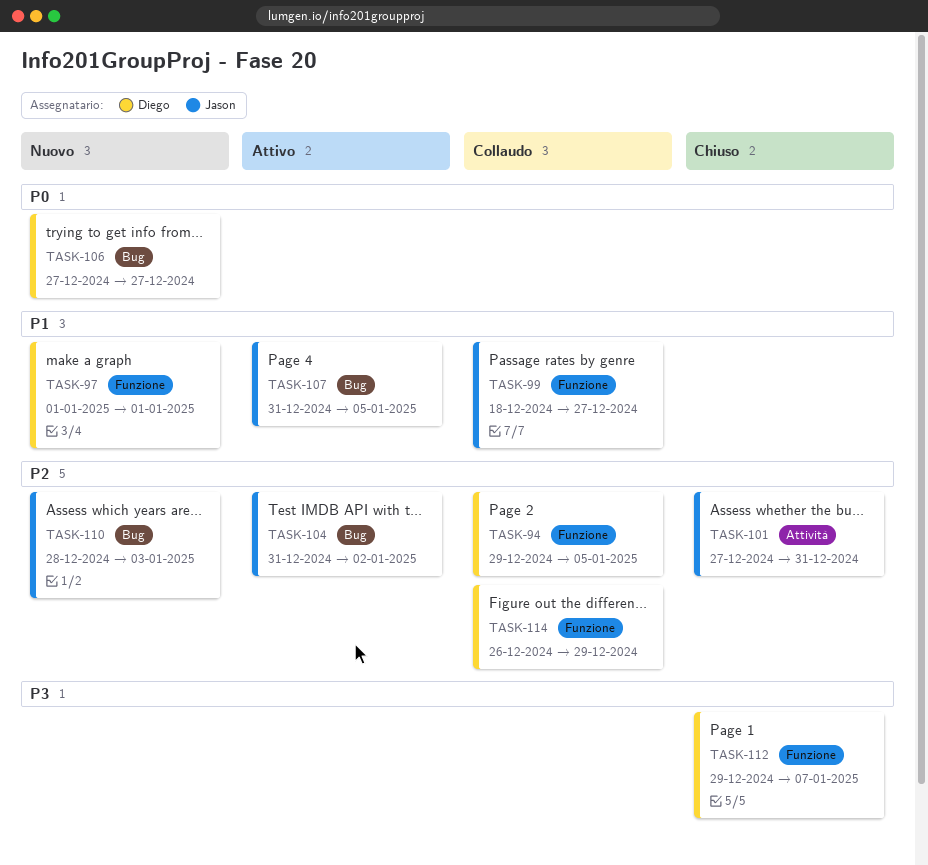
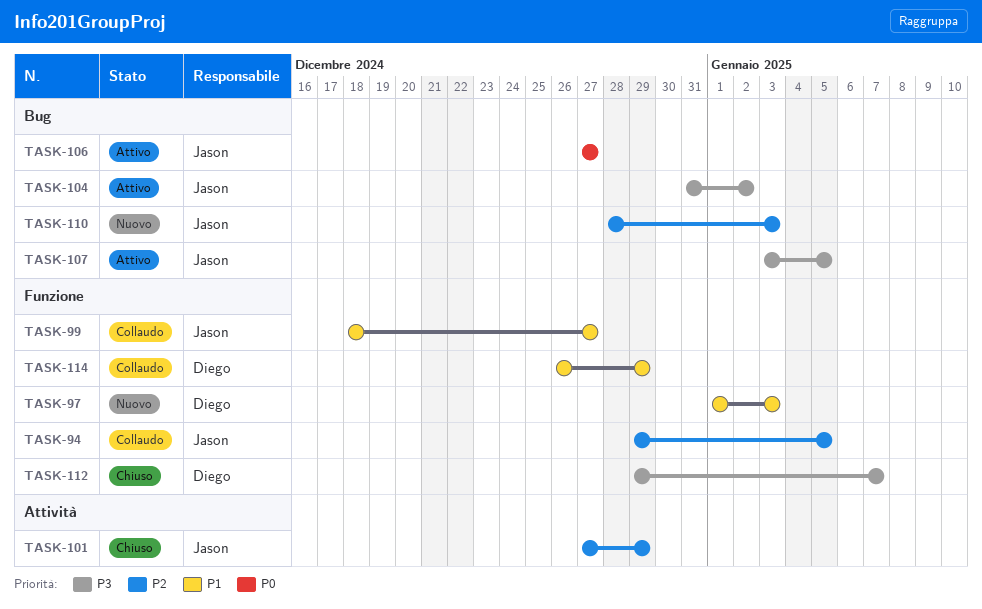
TASK-94, owner: Diego -> Jason
TASK-97, due: Jan 1 -> Jan 3
TASK-101, due: Dec 31 -> Dec 29
TASK-104, priority: P2 -> P3
TASK-106, status: Nuovo -> Attivo
TASK-106, owner: Diego -> Jason
TASK-107, priority: P1 -> P3
TASK-107, start: Dec 31 -> Jan 3
TASK-114, priority: P2 -> P1

